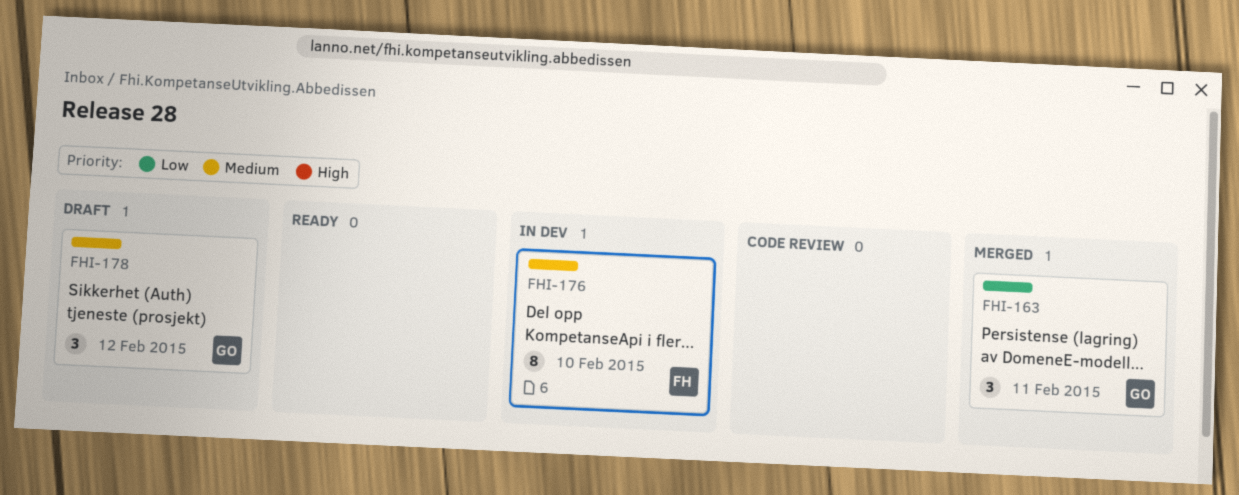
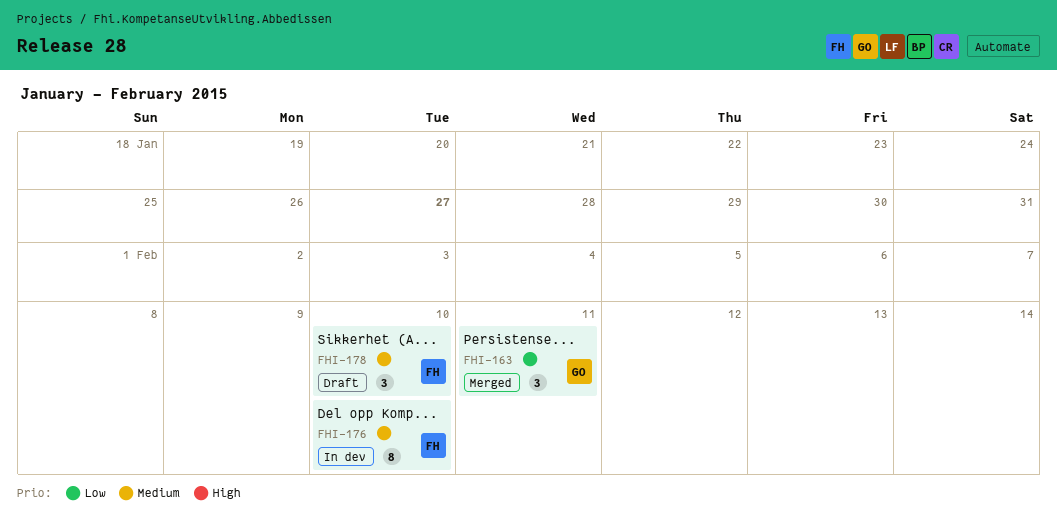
FHI-178, owner: GO -> FH
FHI-178, due: Feb 12 -> Feb 10

